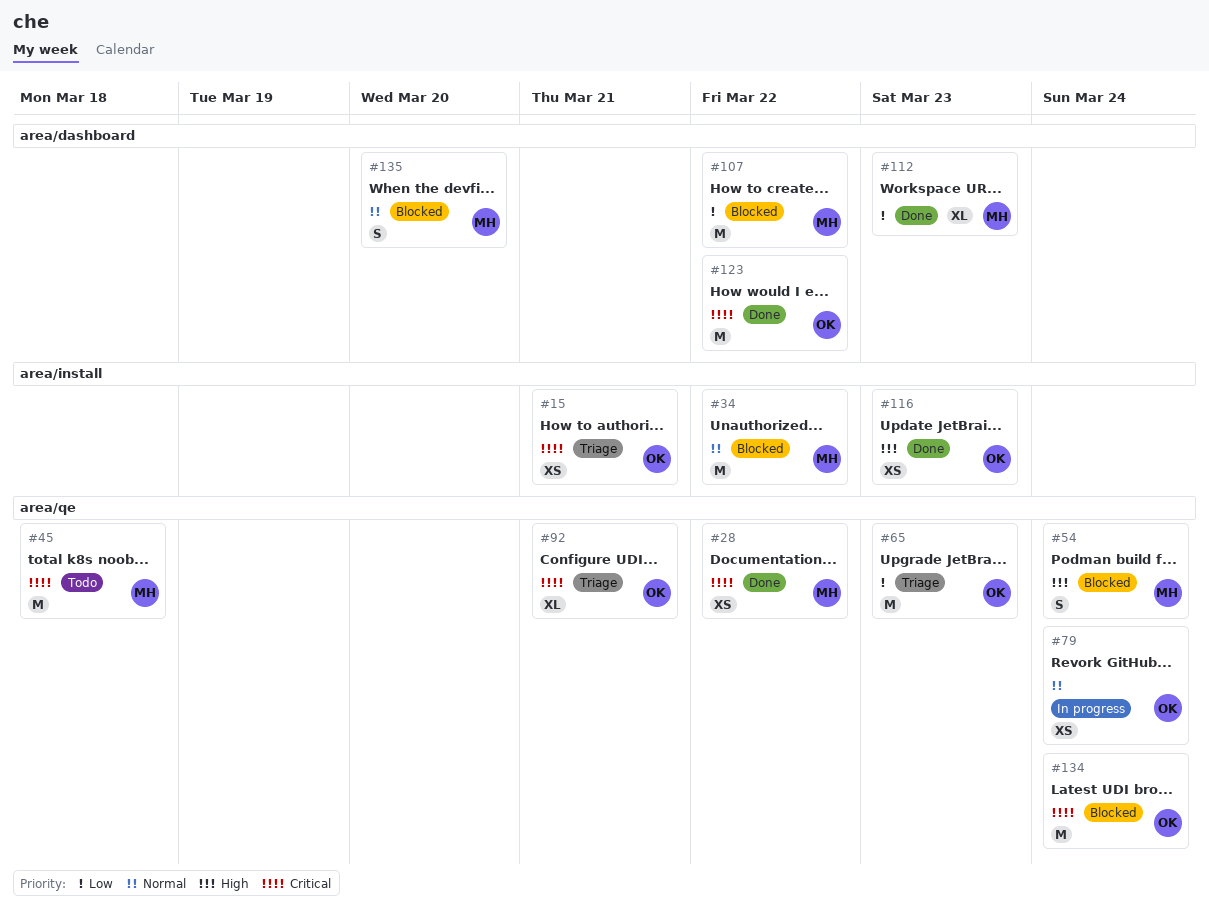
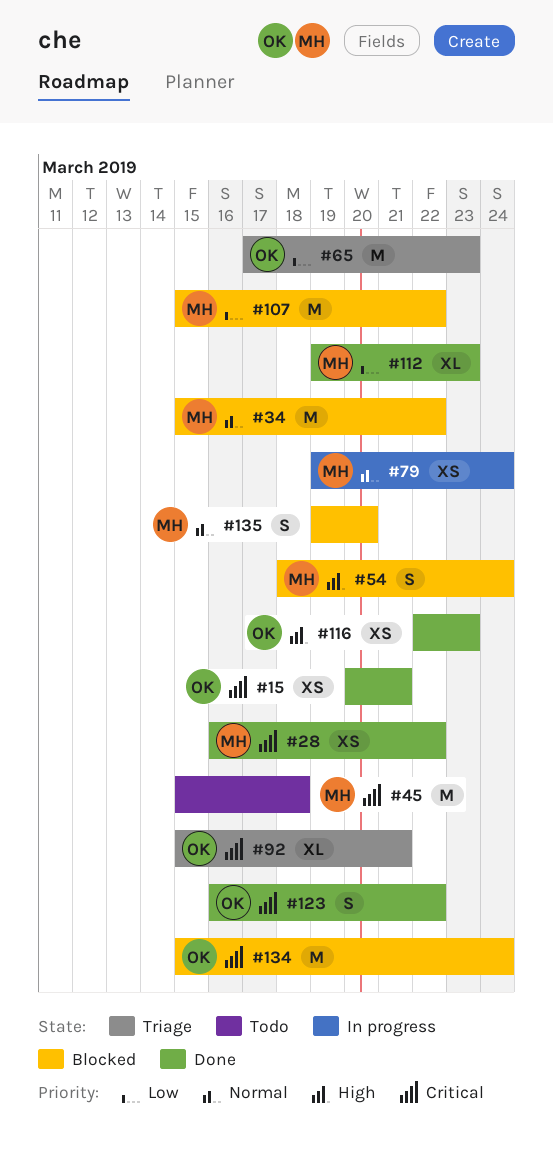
#15, status: Triage -> Done
#79, owner: OK -> MH
#123, estimate: M -> S

